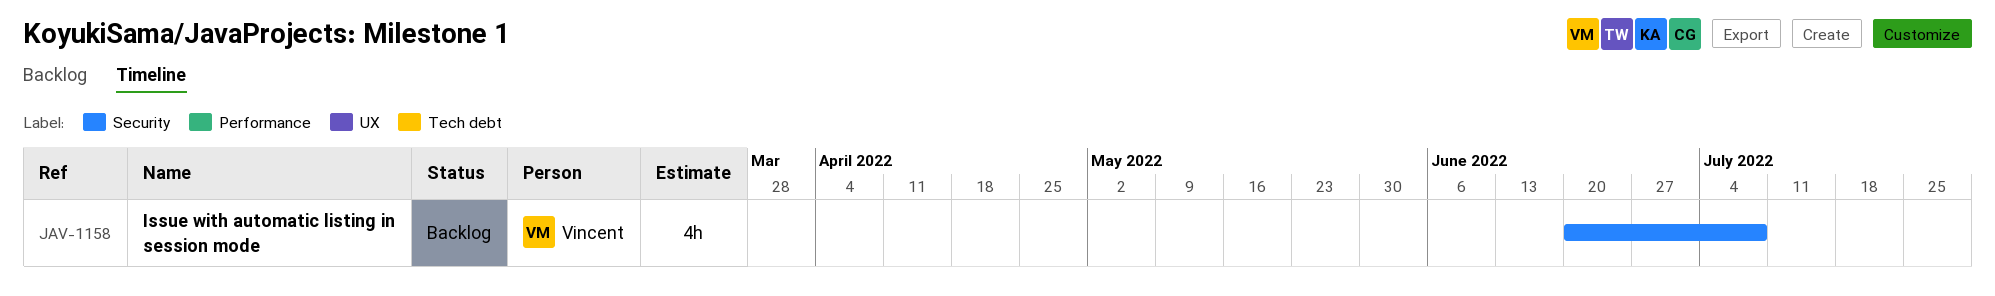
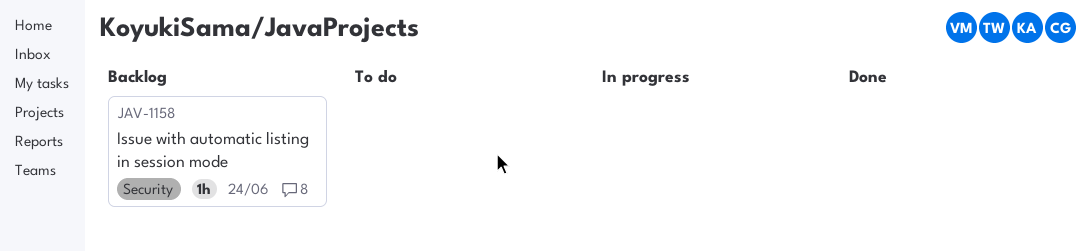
JAV-1158, estimate: 4h -> 1h
JAV-1158, due: Jul 8 -> Jun 24

